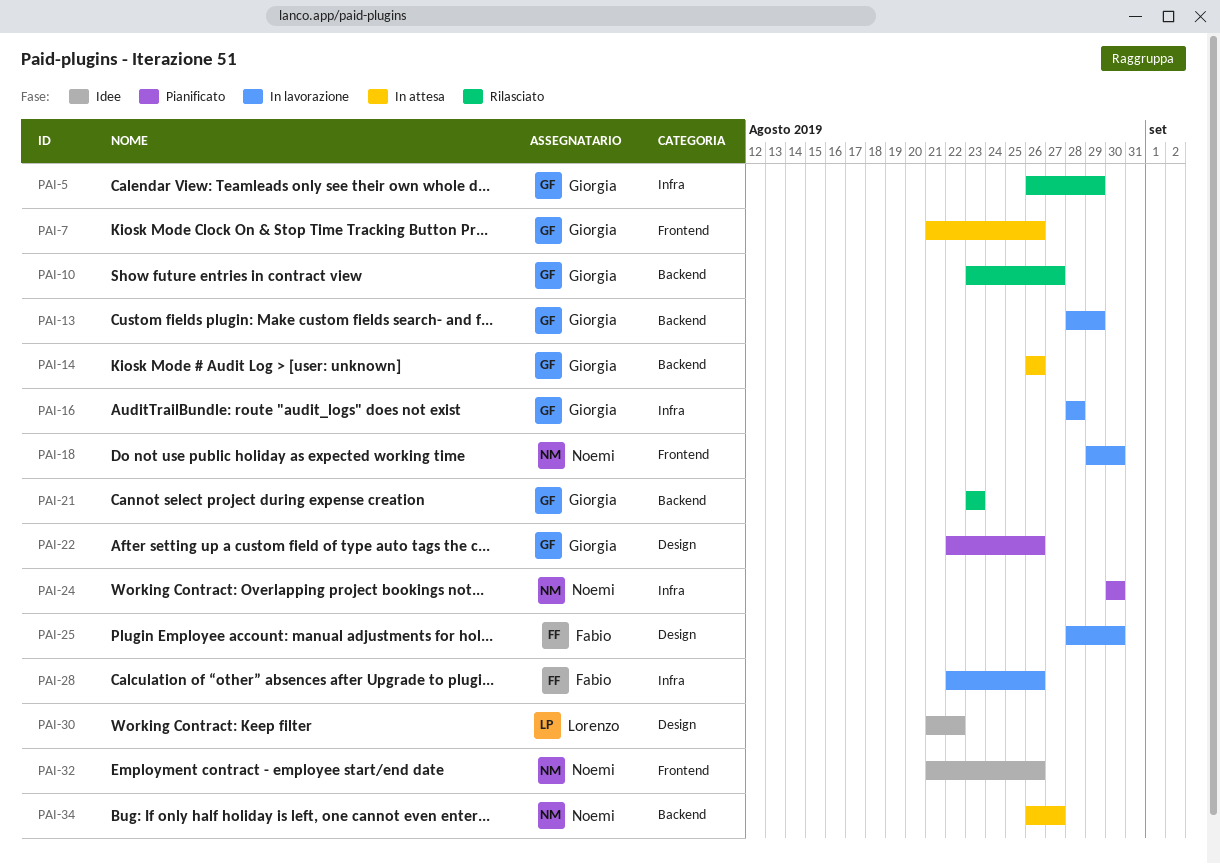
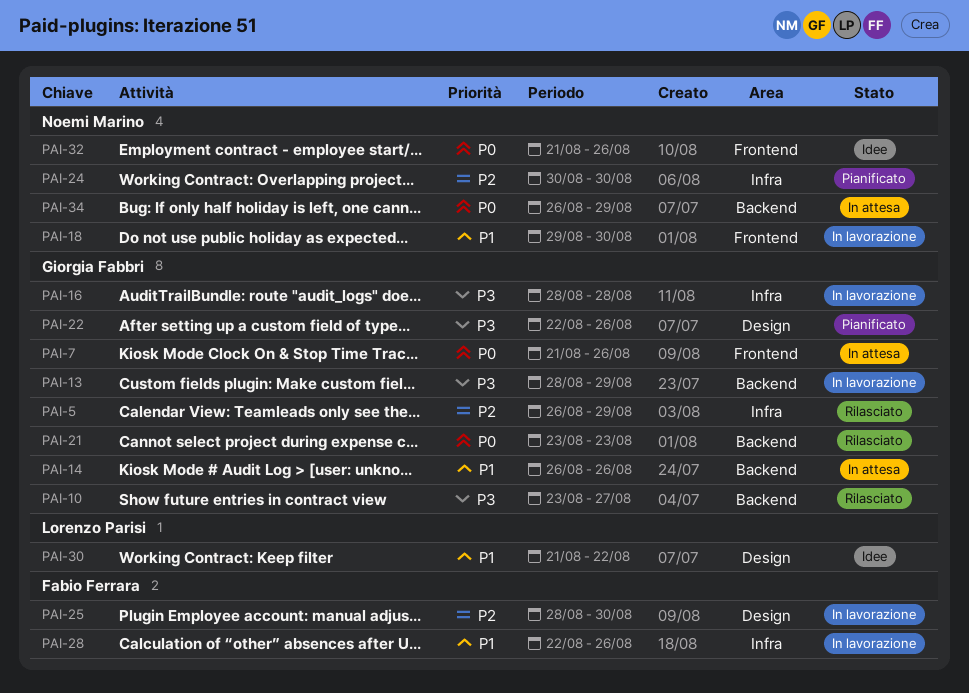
PAI-34, due: Aug 27 -> Aug 29

